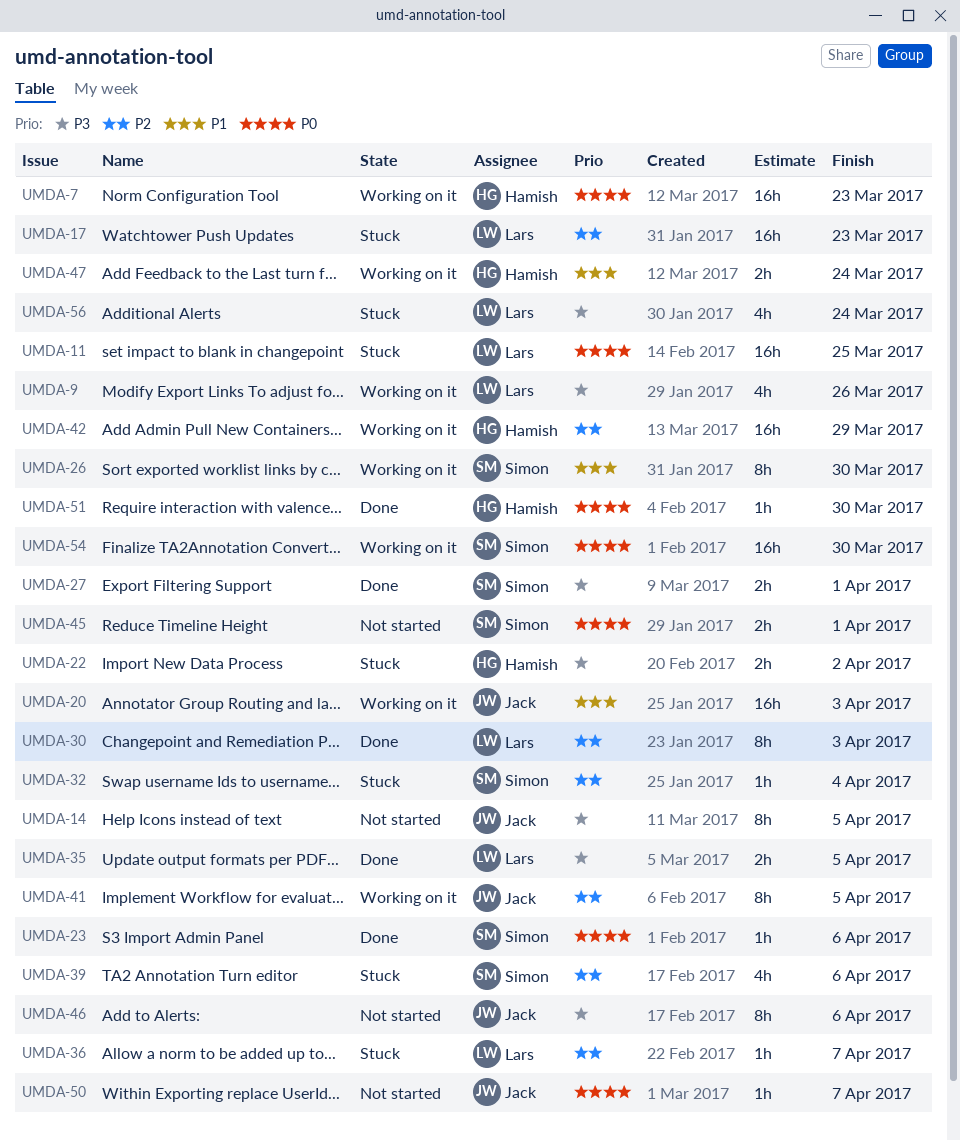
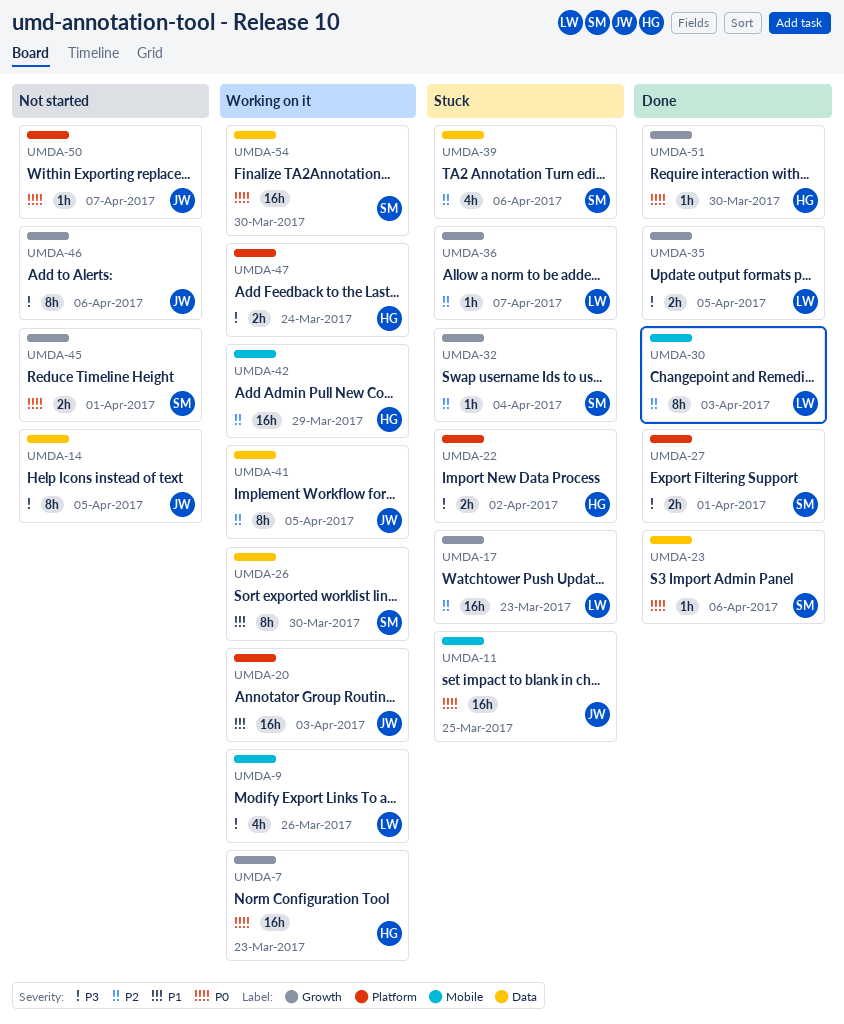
UMDA-11, owner: Lars -> Jack
UMDA-47, priority: P1 -> P3
UMDA-56: present -> none

